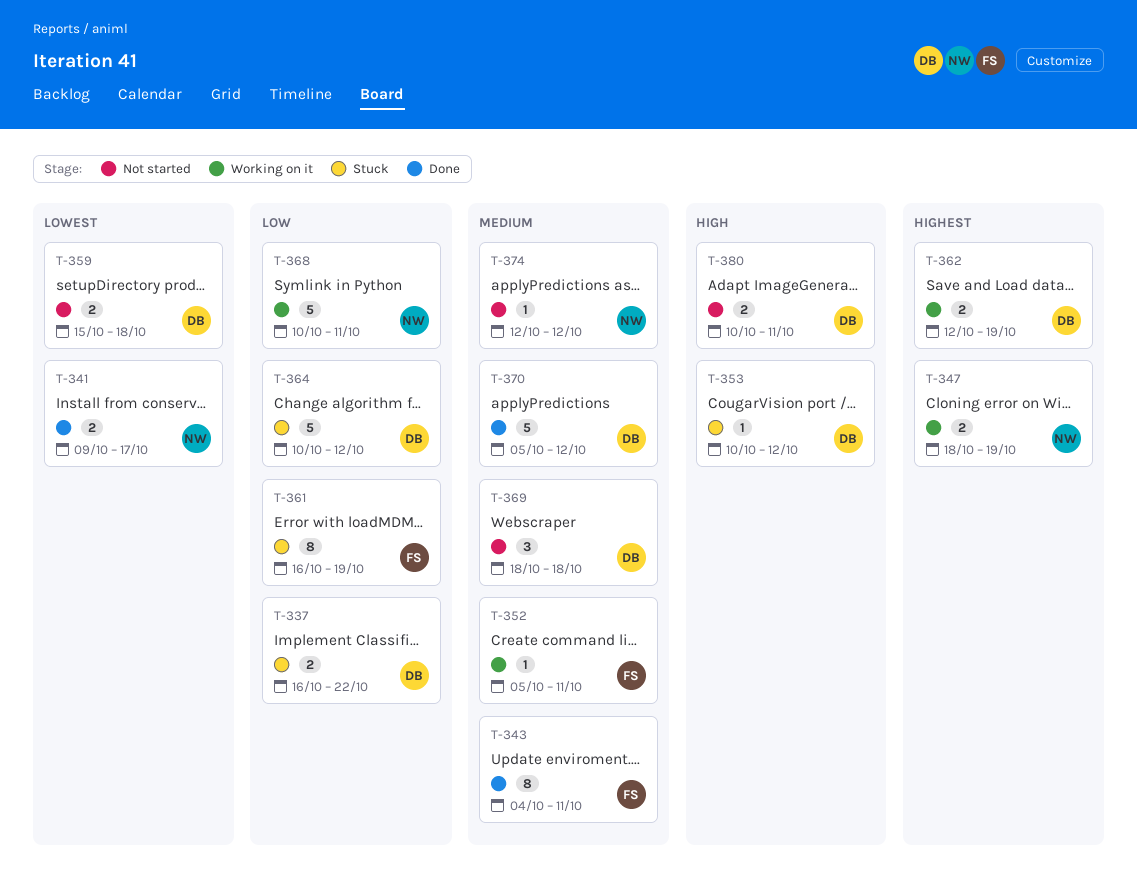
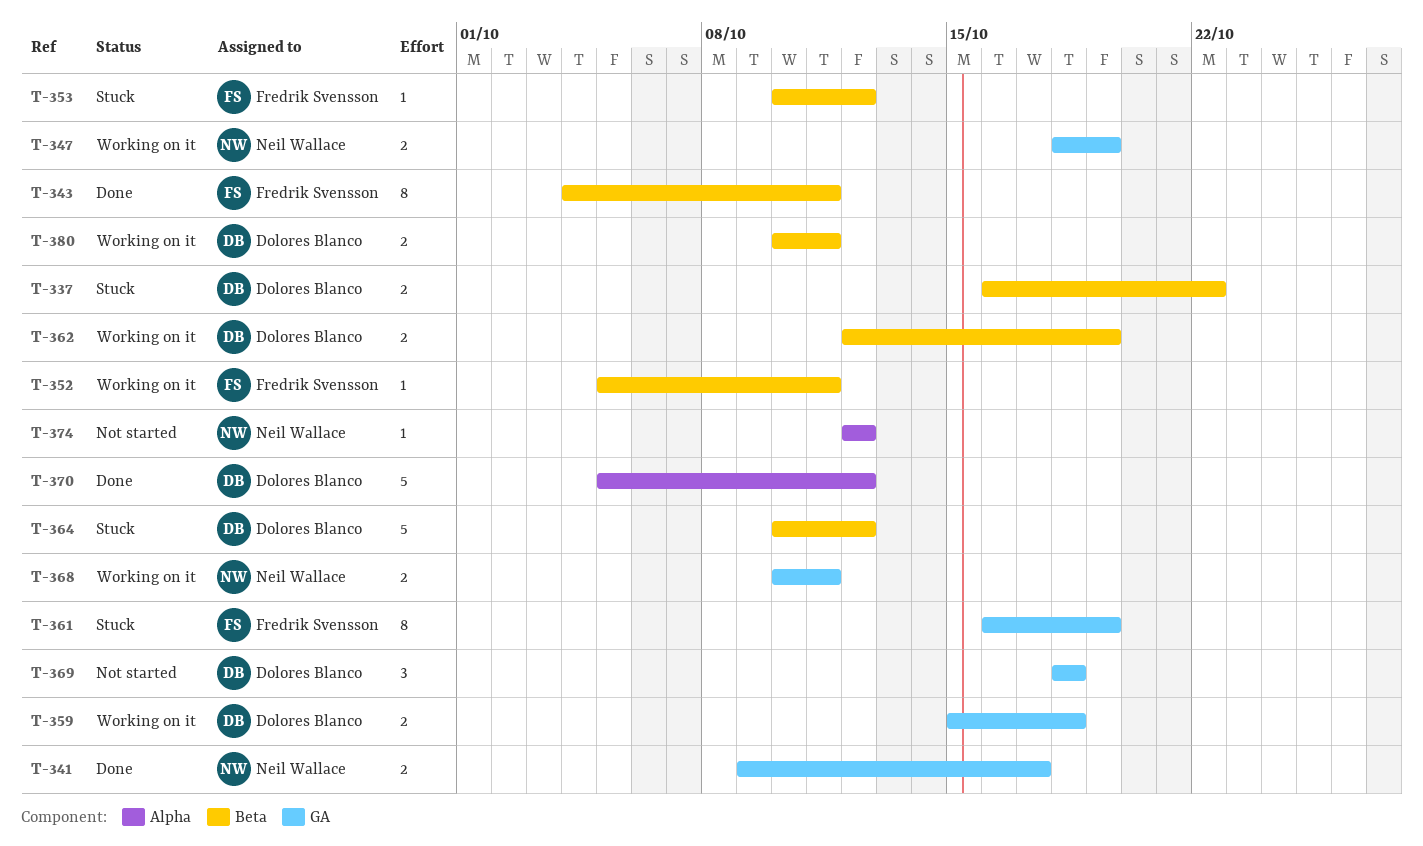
T-353, owner: Dolores Blanco -> Fredrik Svensson
T-359, status: Not started -> Working on it
T-368, estimate: 5 -> 2
T-380, status: Not started -> Working on it

